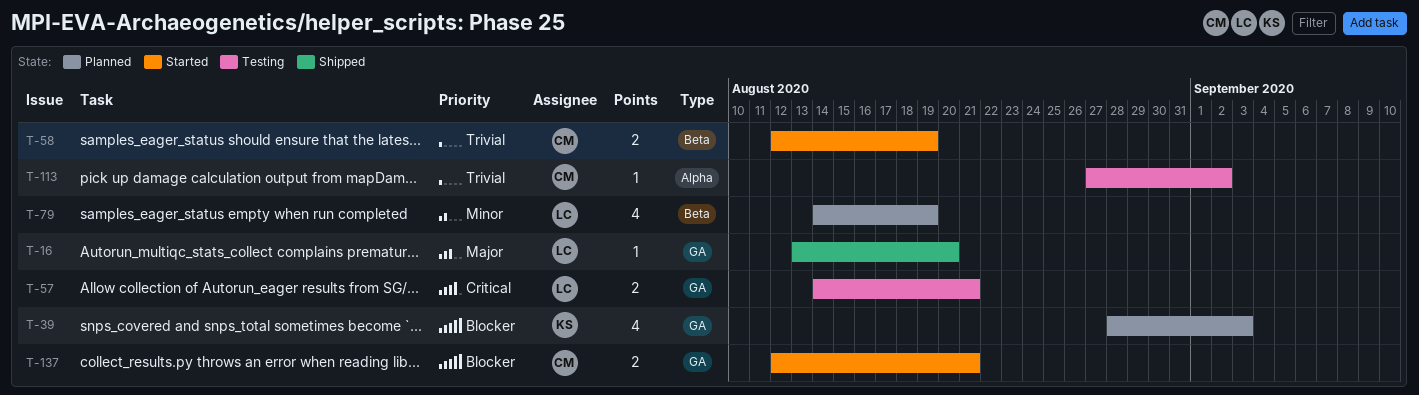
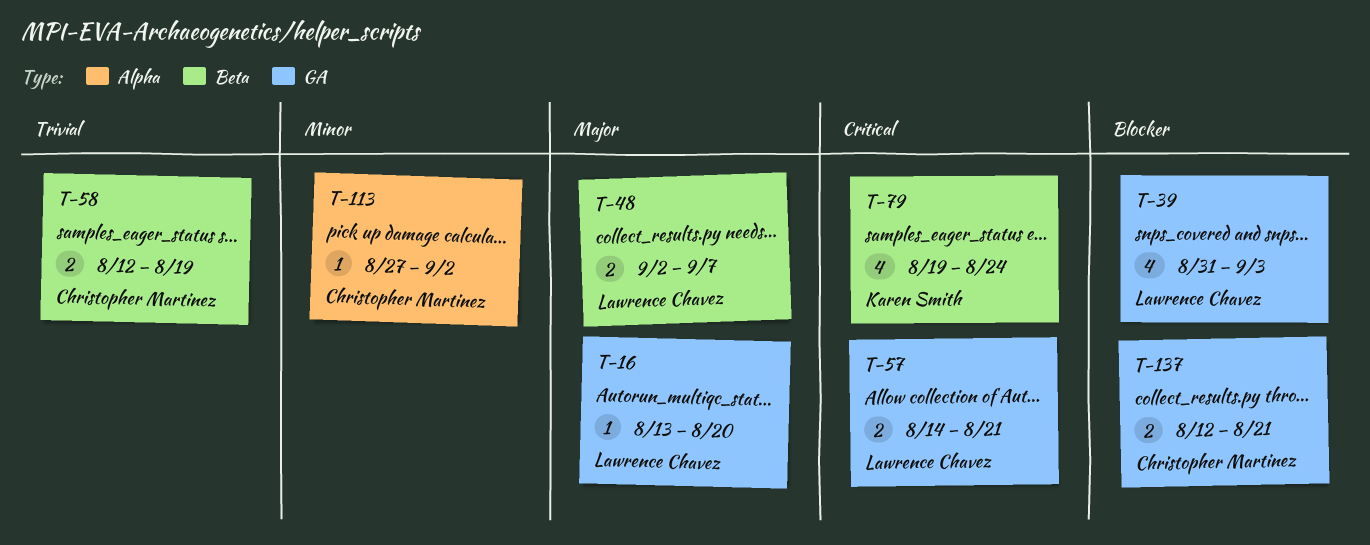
T-39, owner: Karen Smith -> Lawrence Chavez
T-39, start: Aug 28 -> Aug 31
T-48: none -> present
T-79, owner: Lawrence Chavez -> Karen Smith
T-79, priority: Minor -> Critical
T-79, start: Aug 14 -> Aug 19
T-79, due: Aug 19 -> Aug 24
T-113, priority: Trivial -> Minor

